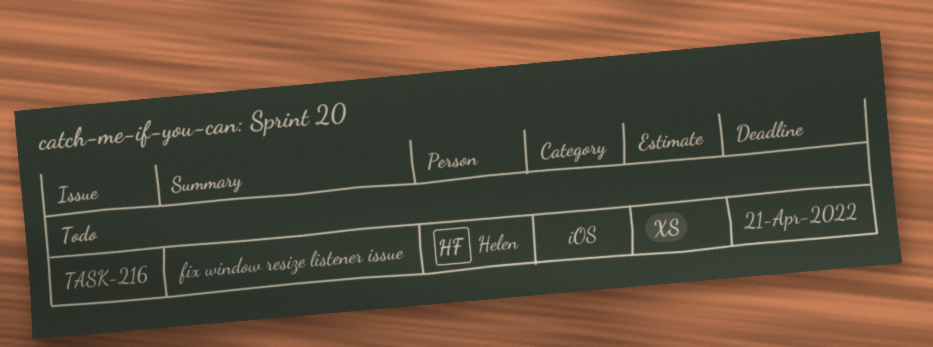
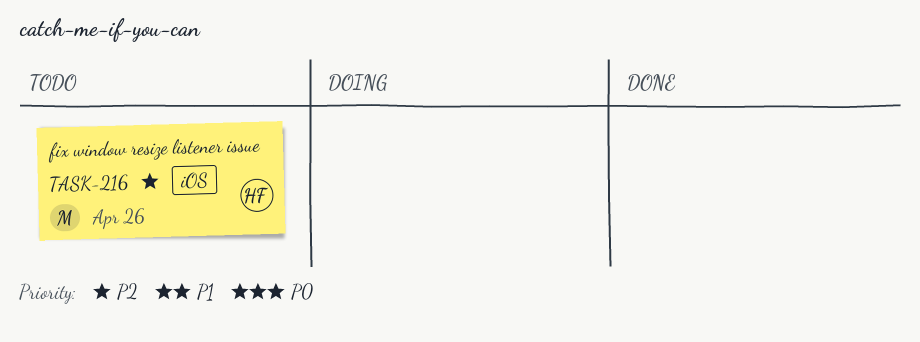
TASK-216, estimate: XS -> M
TASK-216, due: Apr 21 -> Apr 26

